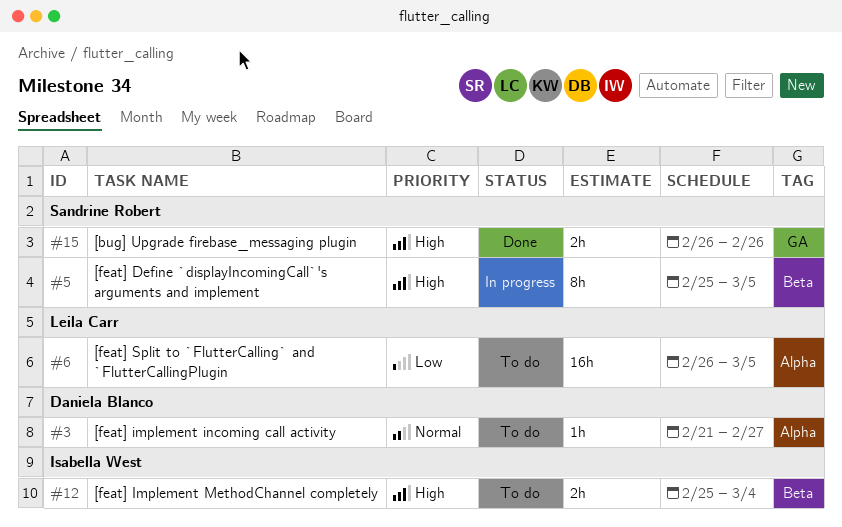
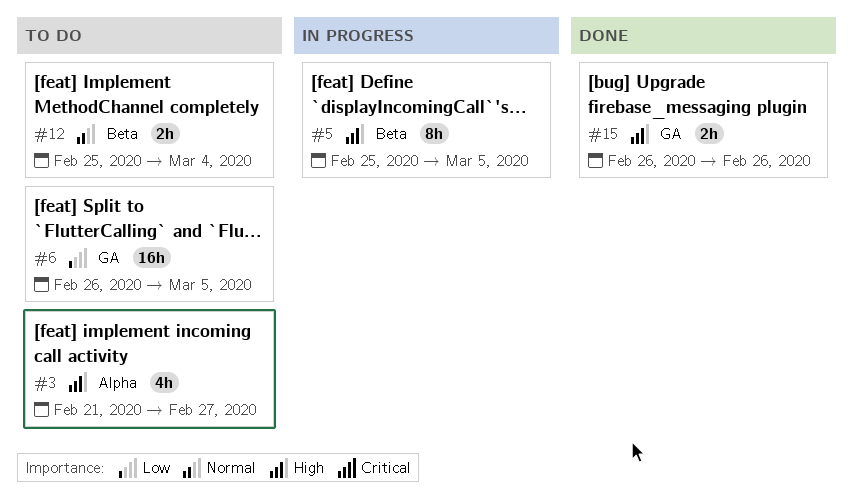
#3, priority: Normal -> High
#3, estimate: 1h -> 4h
#6, label: Alpha -> GA
#12, priority: High -> Normal

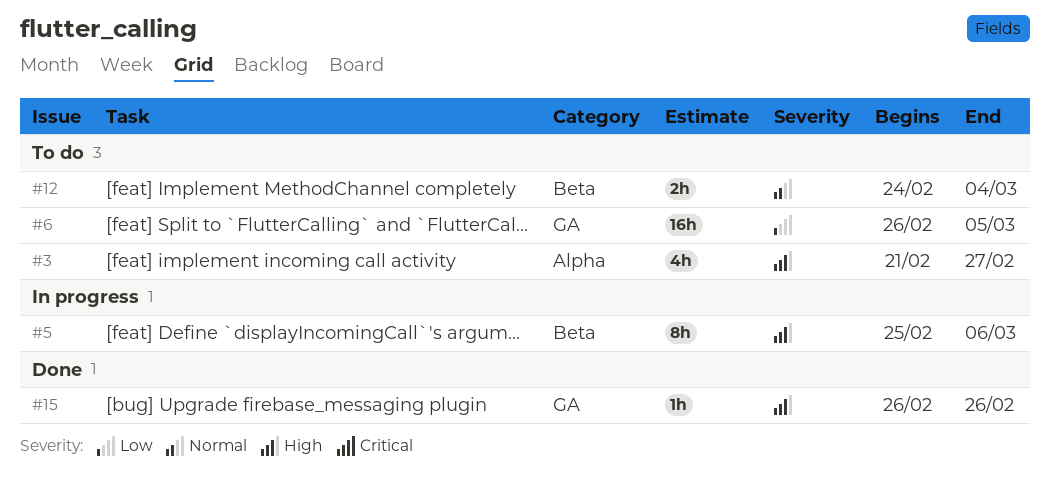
#5, due: Mar 5 -> Mar 6
#12, start: Feb 25 -> Feb 24
#15, estimate: 2h -> 1h

